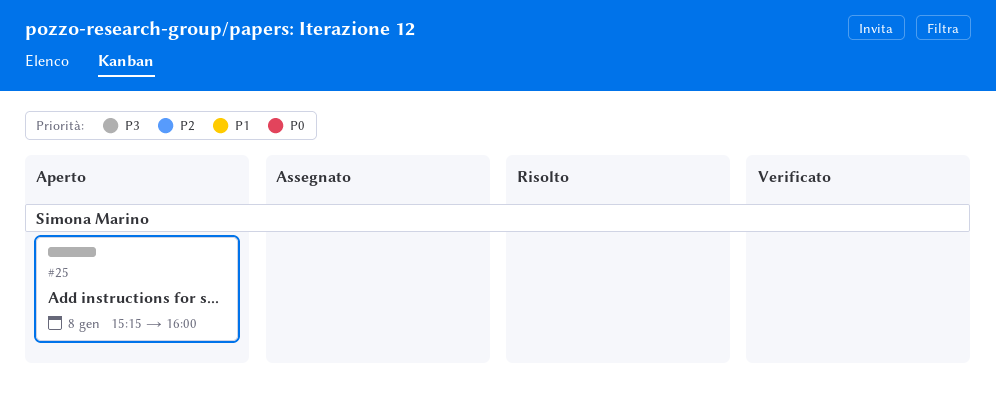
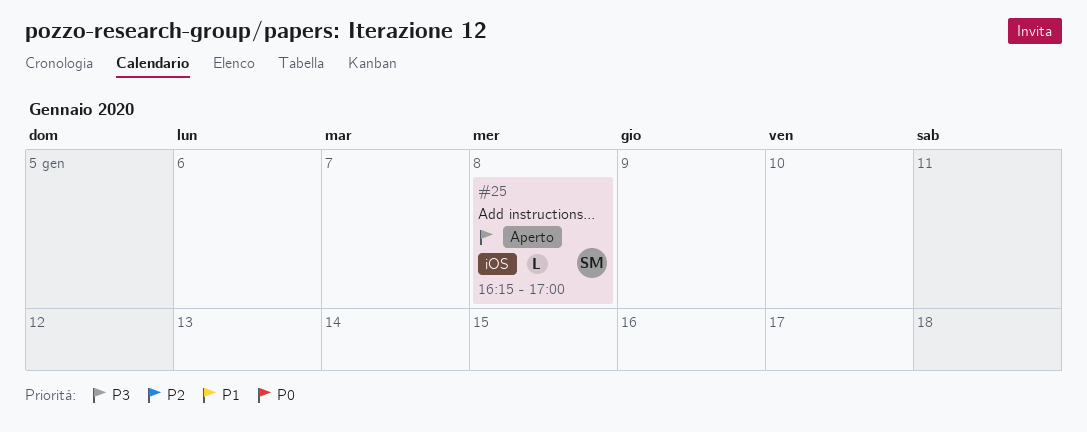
#25, begins: 15:15 -> 16:15
#25, ends: 16:00 -> 17:00

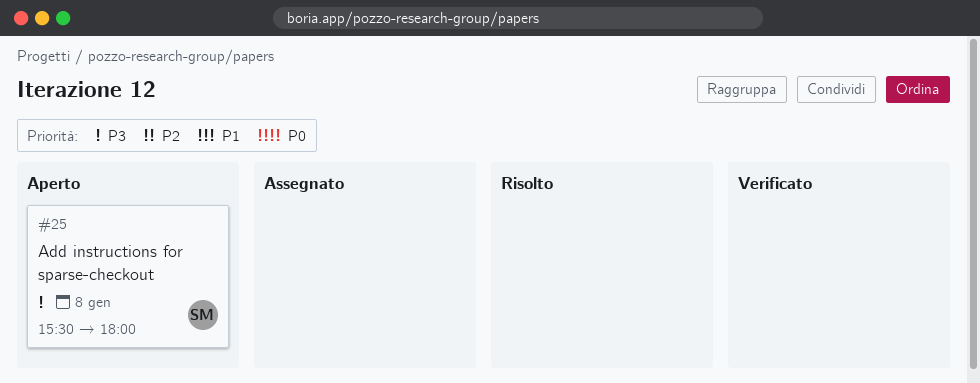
#25, begins: 16:15 -> 15:30
#25, ends: 17:00 -> 18:00

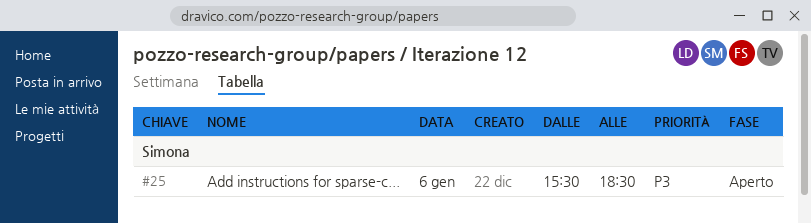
#25, day: Jan 8 -> Jan 6
#25, ends: 18:00 -> 18:30

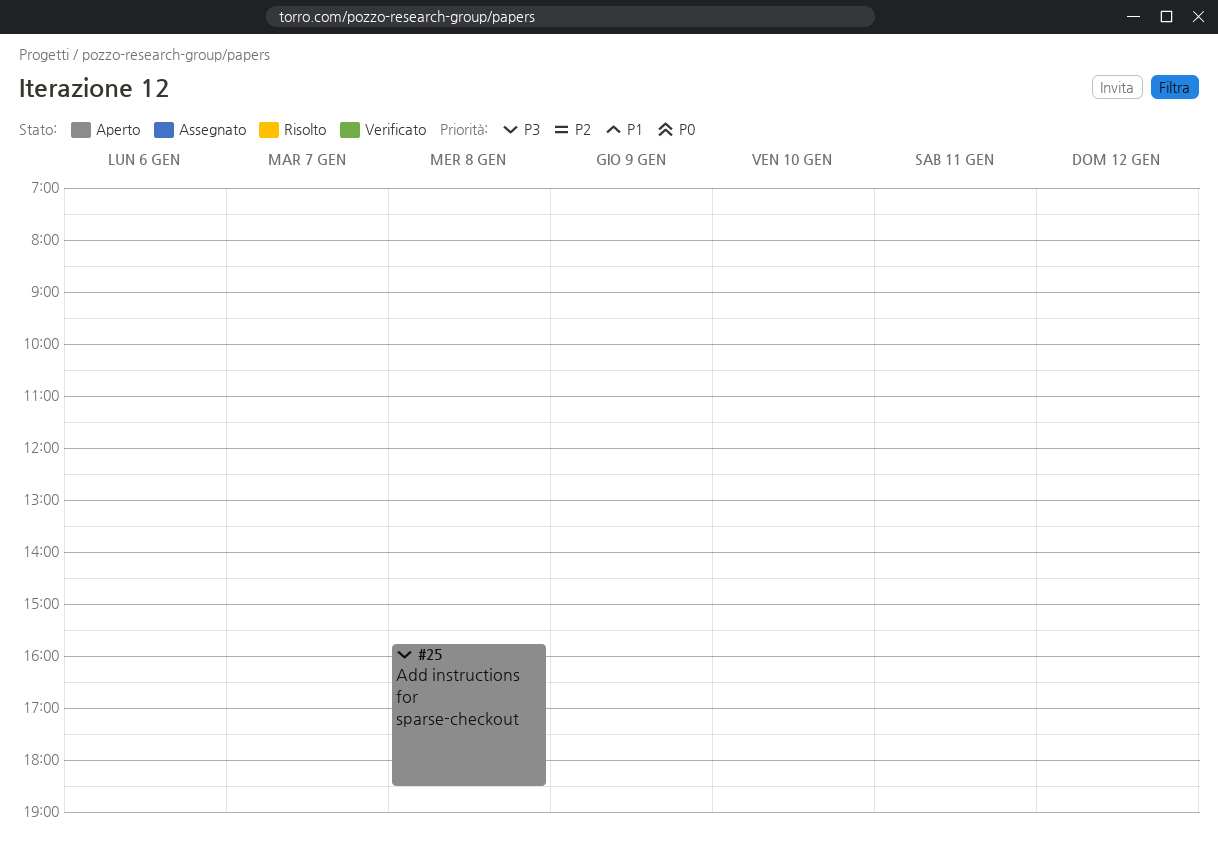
#25, day: Jan 6 -> Jan 8
#25, begins: 15:30 -> 15:45

